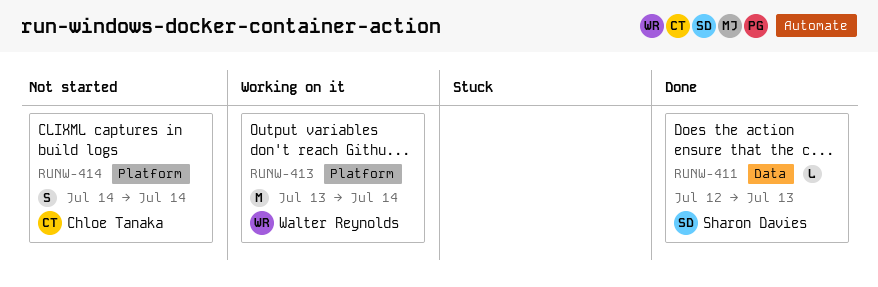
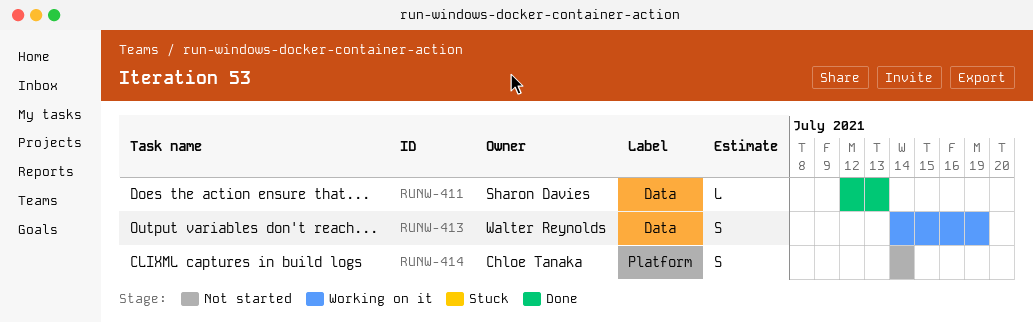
RUNW-413, label: Platform -> Data
RUNW-413, estimate: M -> S
RUNW-413, start: Jul 13 -> Jul 14
RUNW-413, due: Jul 14 -> Jul 19

